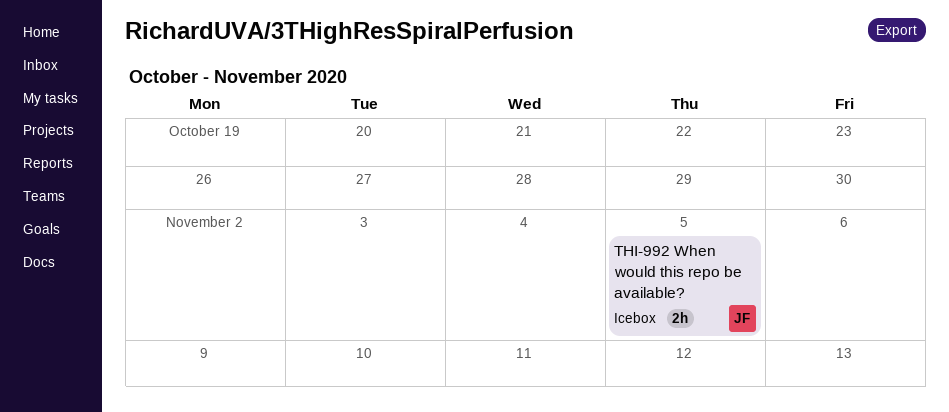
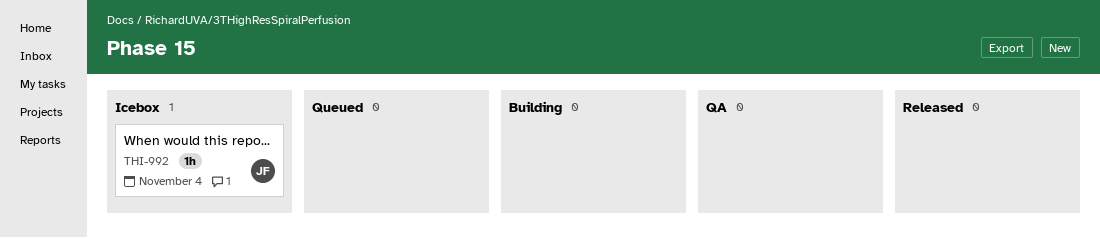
THI-992, estimate: 2h -> 1h
THI-992, due: Nov 5 -> Nov 4

